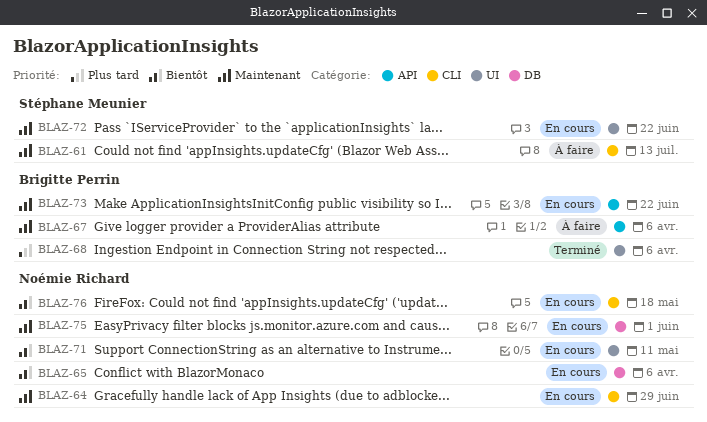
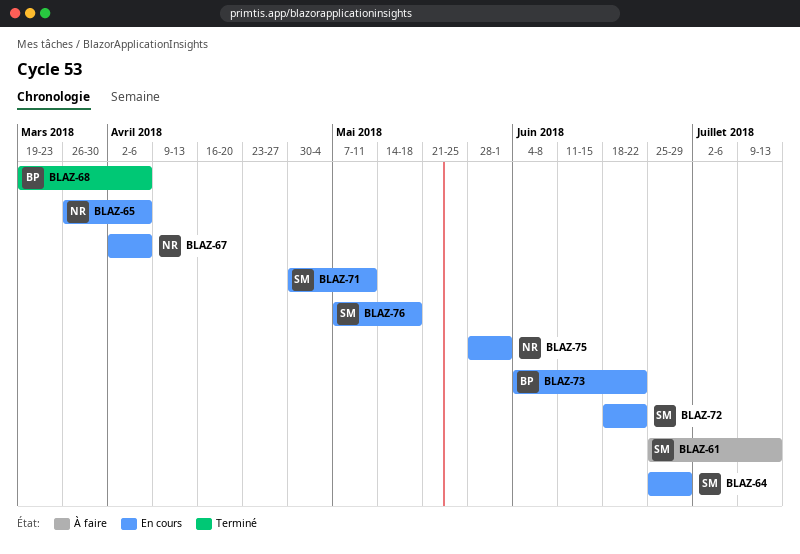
BLAZ-64, owner: Noémie Richard -> Stéphane Meunier
BLAZ-67, status: À faire -> En cours
BLAZ-67, owner: Brigitte Perrin -> Noémie Richard
BLAZ-71, owner: Noémie Richard -> Stéphane Meunier
BLAZ-76, owner: Noémie Richard -> Stéphane Meunier

